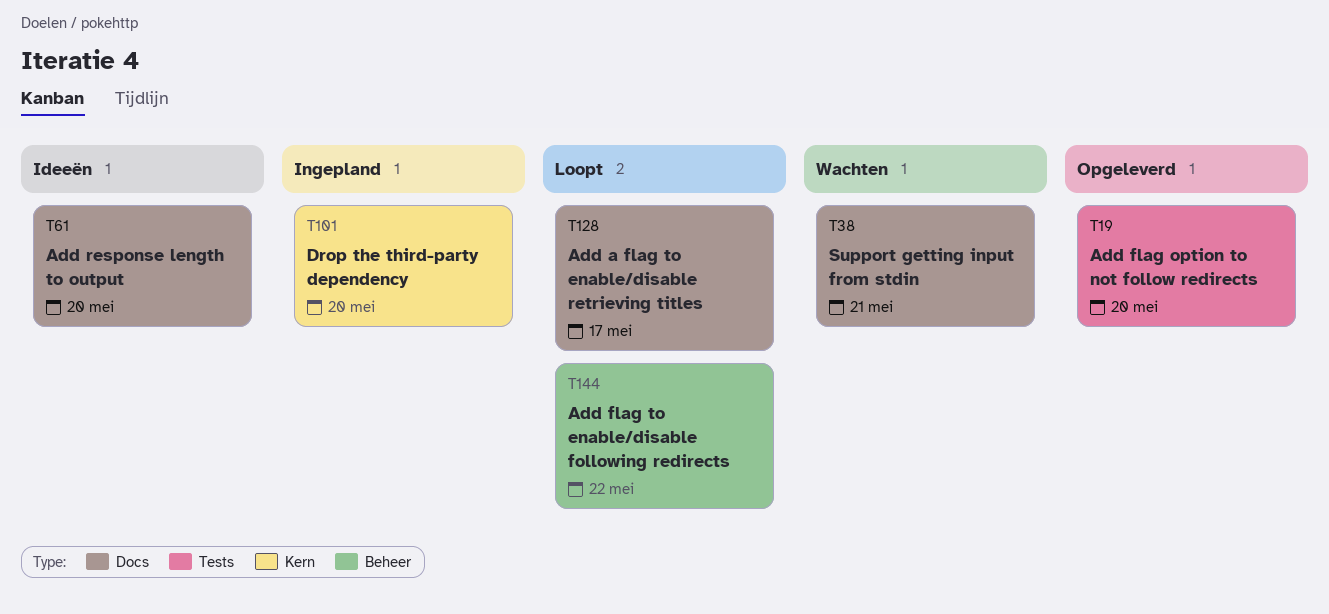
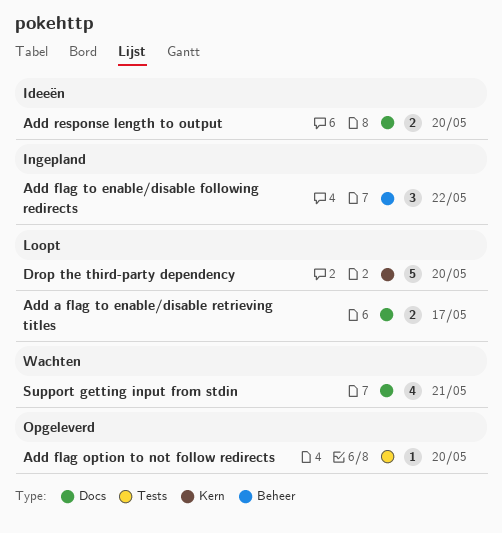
Add flag to enable/disable following redirects, status: Loopt -> Ingepland
Drop the third-party dependency, status: Ingepland -> Loopt

